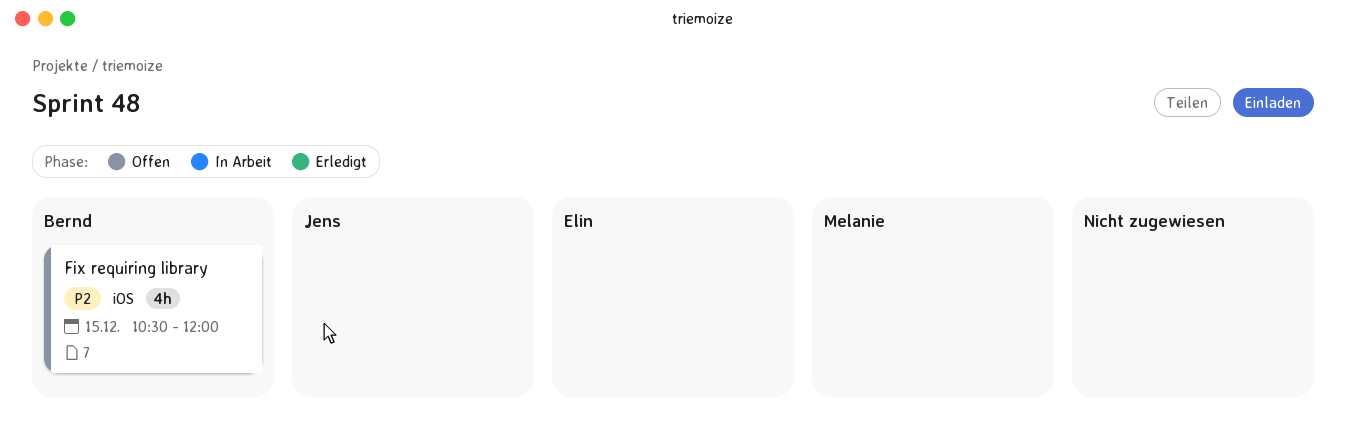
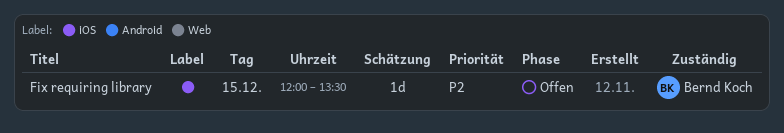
Fix requiring library, estimate: 4h -> 1d
Fix requiring library, begins: 10:30 -> 12:00
Fix requiring library, ends: 12:00 -> 13:30

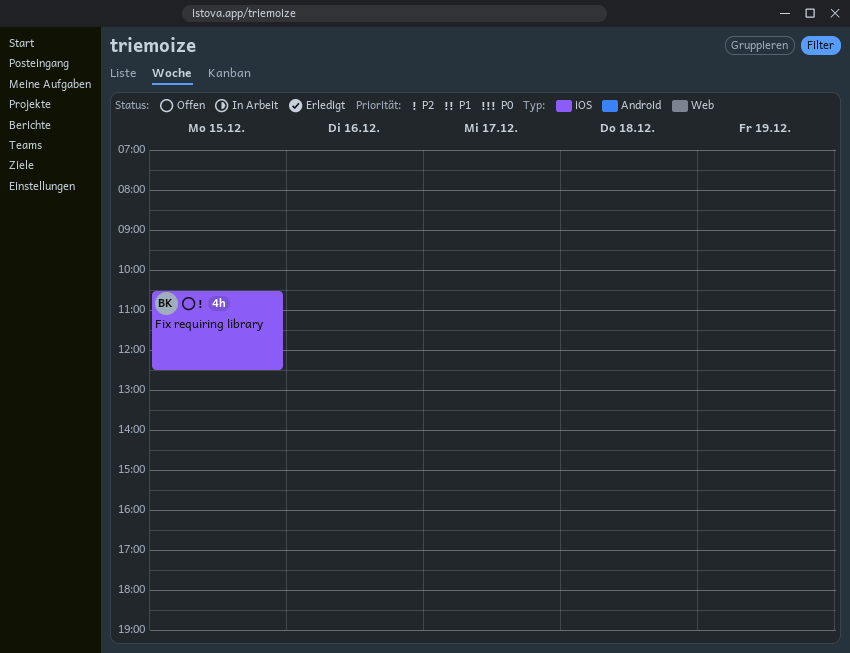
Fix requiring library, estimate: 1d -> 4h
Fix requiring library, begins: 12:00 -> 10:30
Fix requiring library, ends: 13:30 -> 12:30

